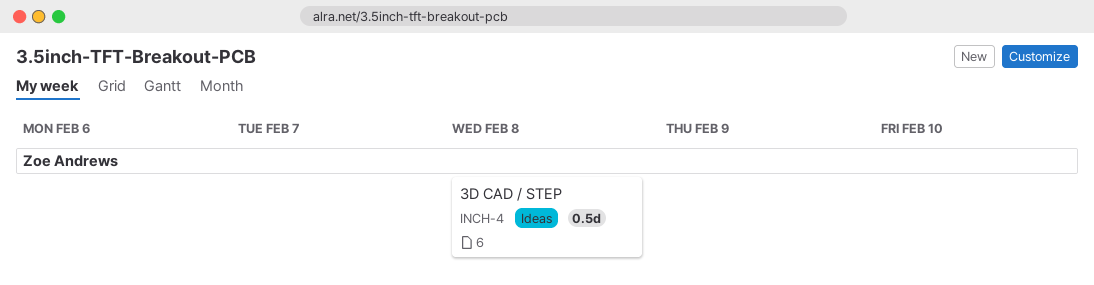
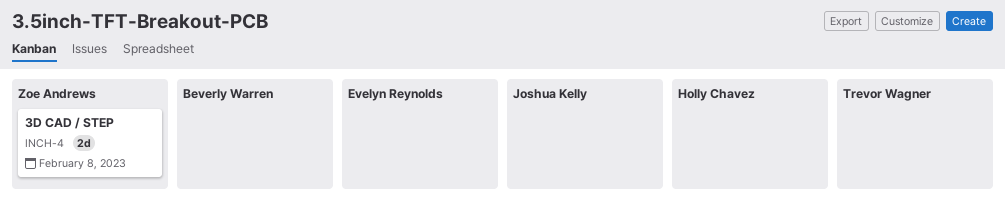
INCH-4, estimate: 0.5d -> 2d

